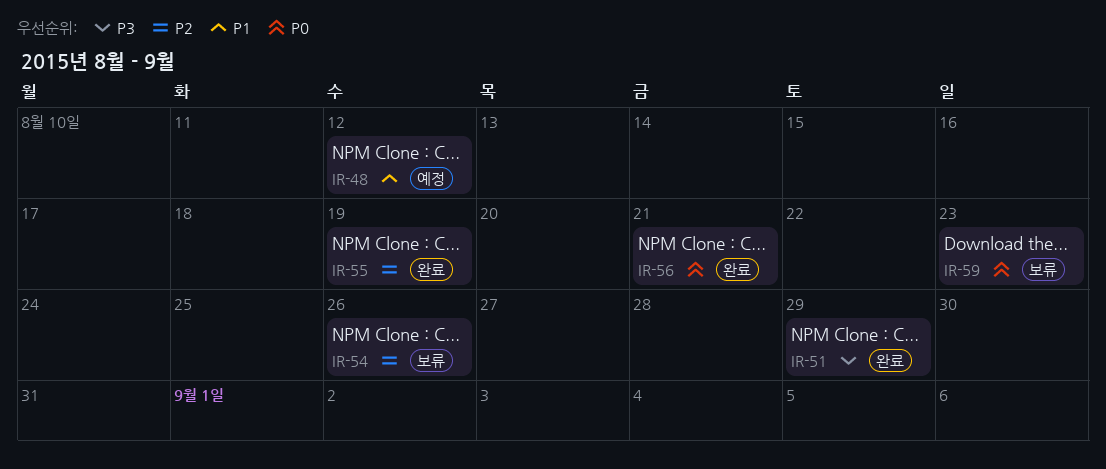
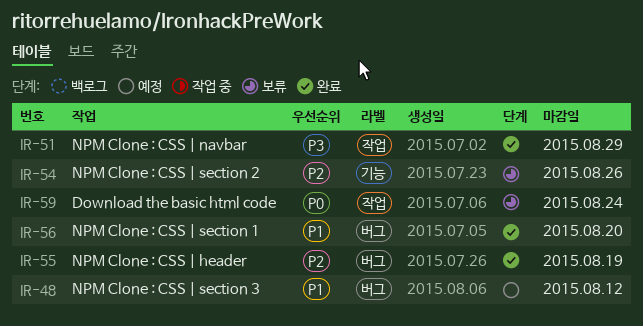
IR-56, priority: P0 -> P1
IR-56, due: Aug 21 -> Aug 20
IR-59, due: Aug 23 -> Aug 24

